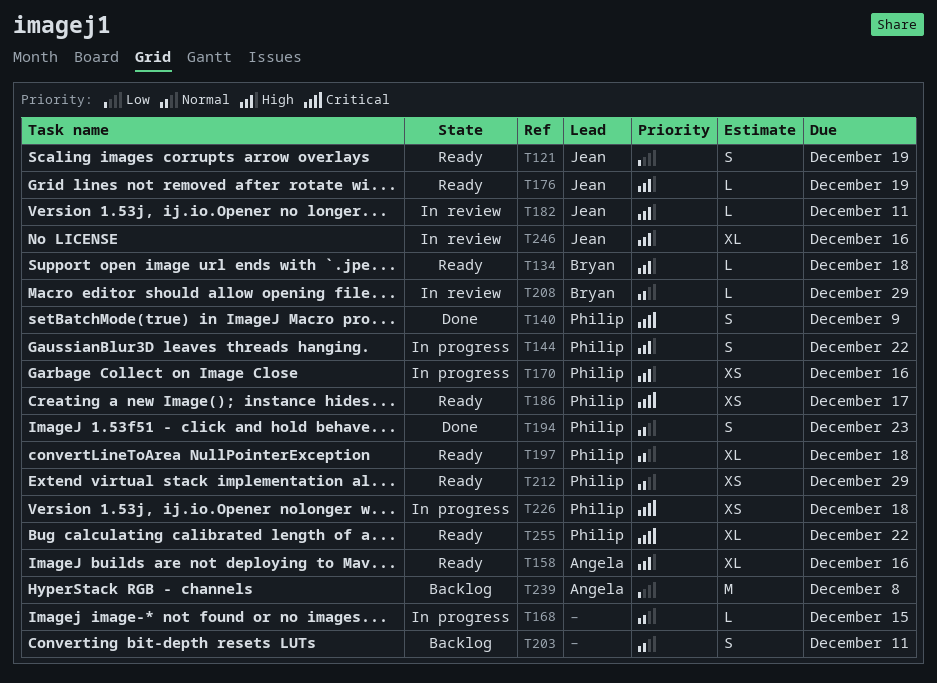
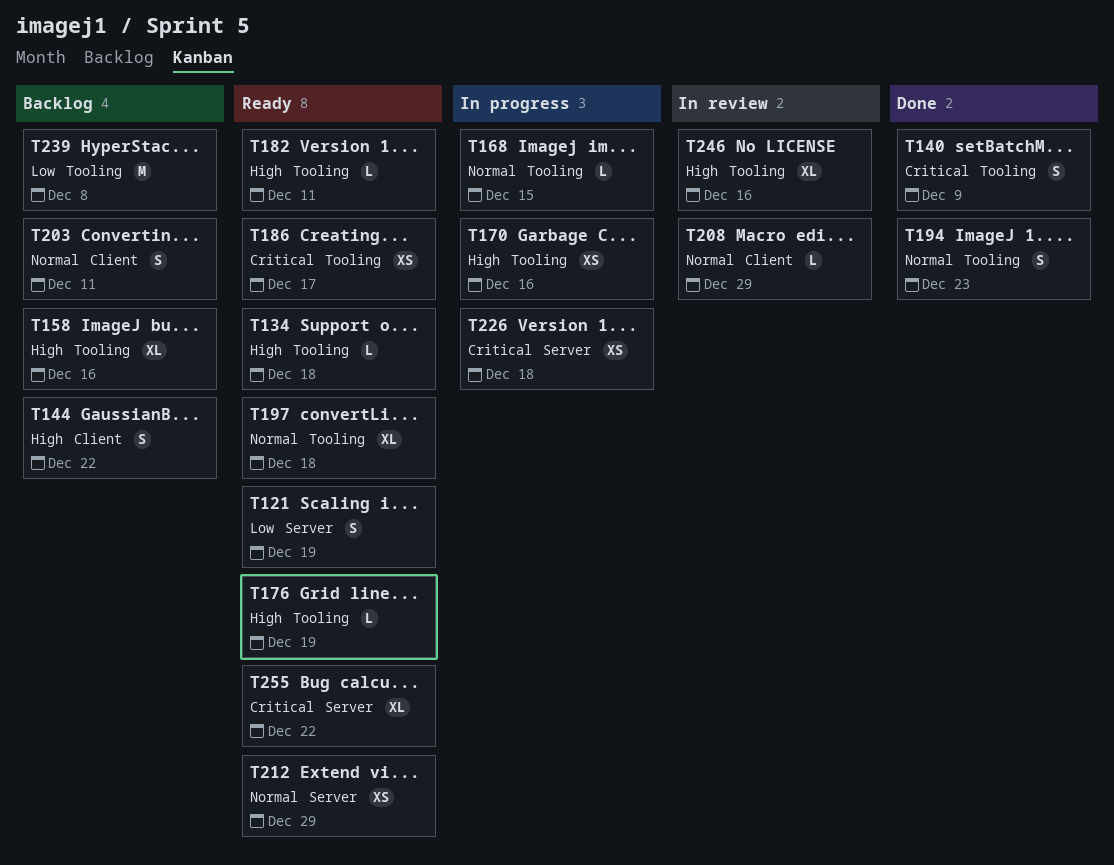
T144, status: In progress -> Backlog
T158, status: Ready -> Backlog
T182, status: In review -> Ready

